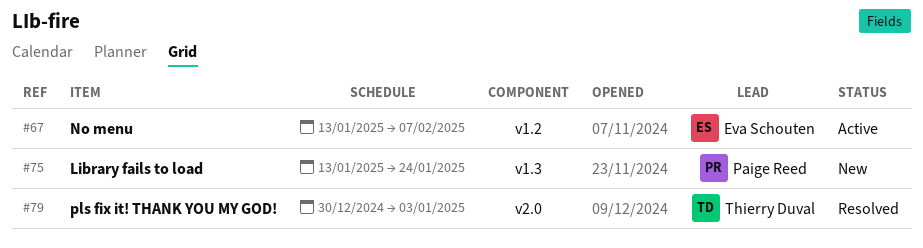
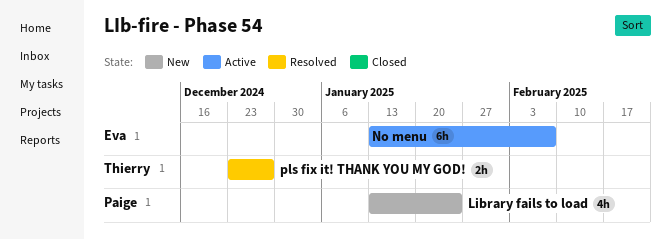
pls fix it! THANK YOU MY GOD!, start: Dec 30 -> Dec 23
pls fix it! THANK YOU MY GOD!, due: Jan 3 -> Dec 27

